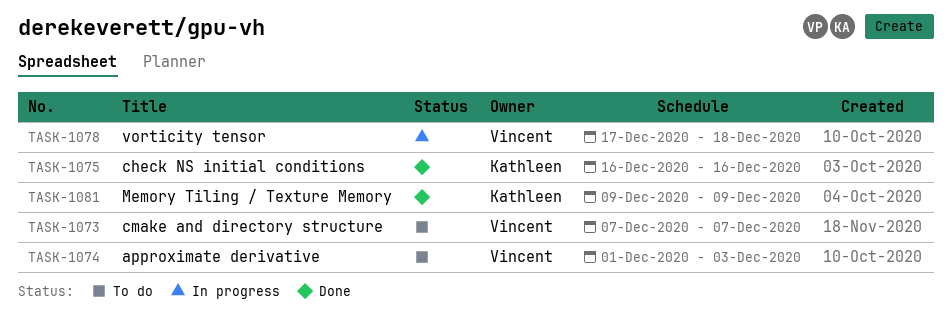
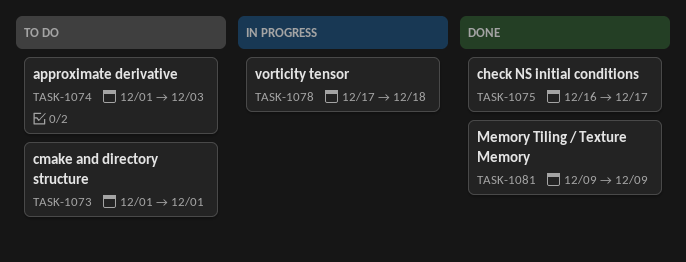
TASK-1073, start: Dec 7 -> Dec 1
TASK-1073, due: Dec 7 -> Dec 1
TASK-1075, due: Dec 16 -> Dec 17

